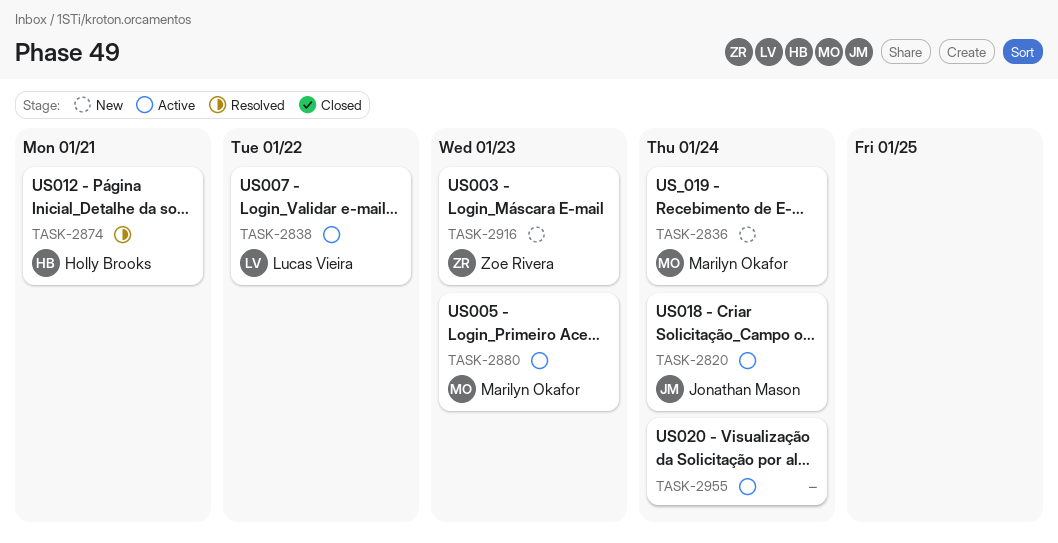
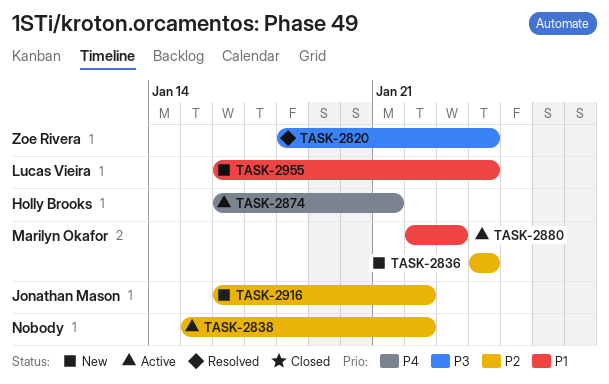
TASK-2820, status: Active -> Resolved
TASK-2820, owner: Jonathan Mason -> Zoe Rivera
TASK-2838, owner: Lucas Vieira -> none
TASK-2874, status: Resolved -> Active
TASK-2916, owner: Zoe Rivera -> Jonathan Mason
TASK-2916, due: Jan 23 -> Jan 22
TASK-2955, status: Active -> New
TASK-2955, owner: none -> Lucas Vieira

